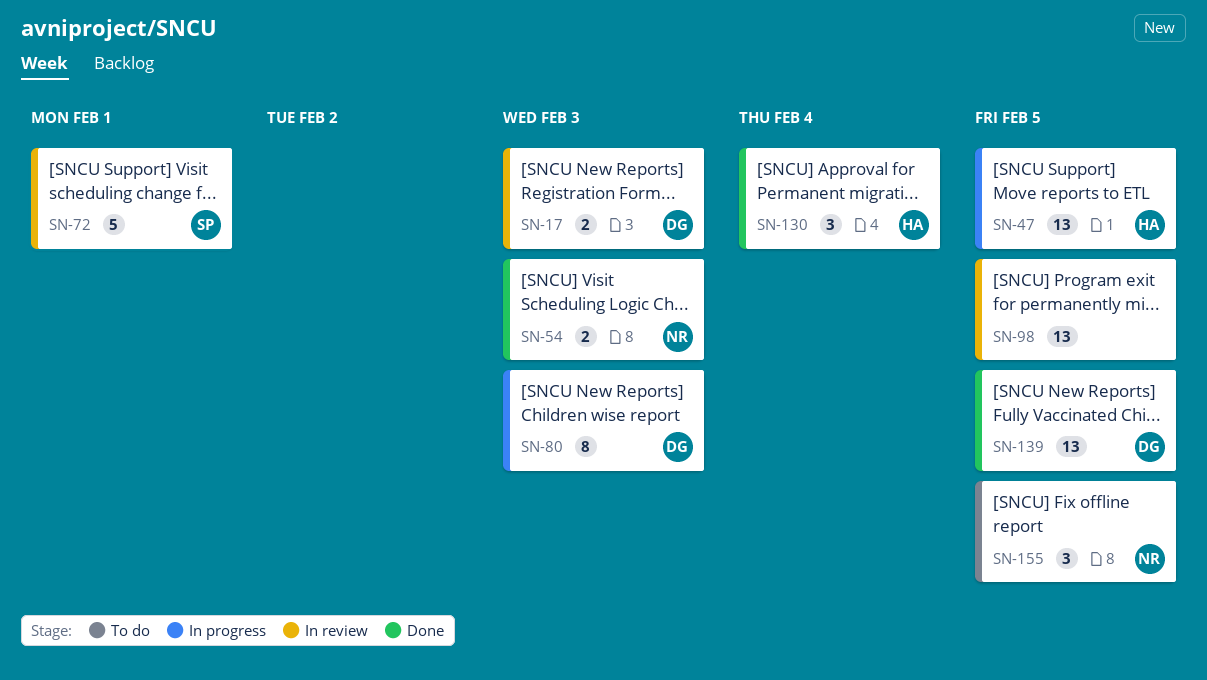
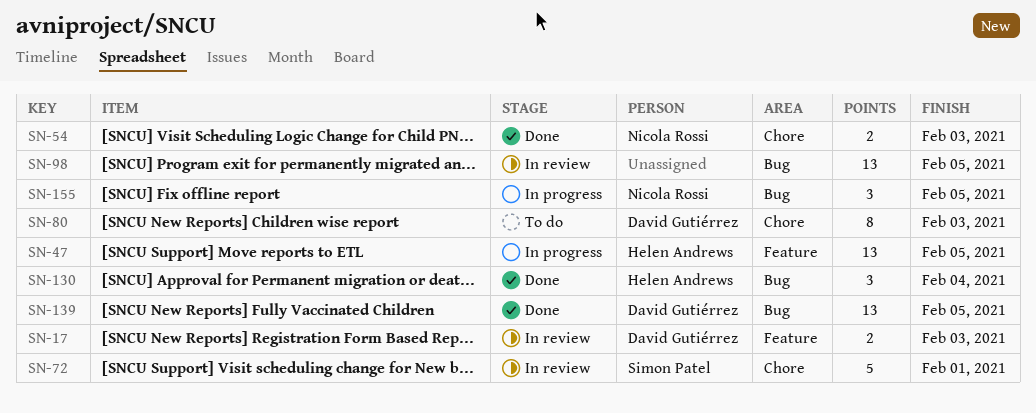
SN-80, status: In progress -> To do
SN-155, status: To do -> In progress

